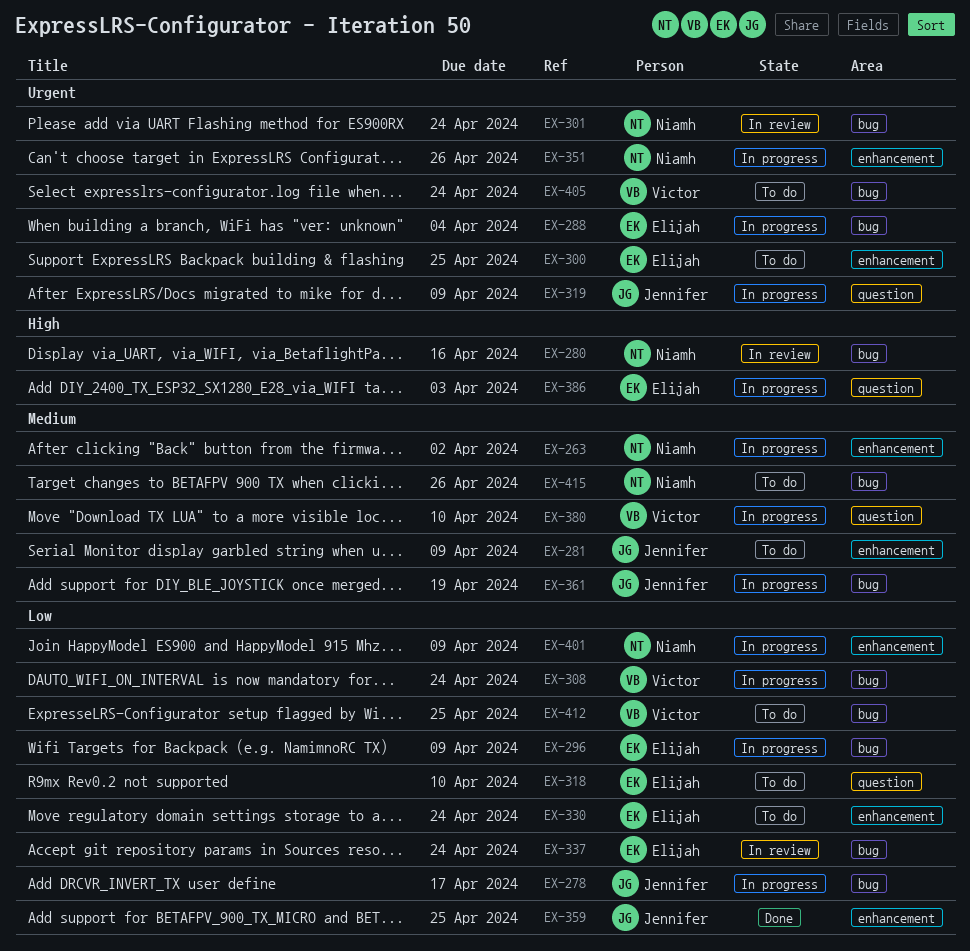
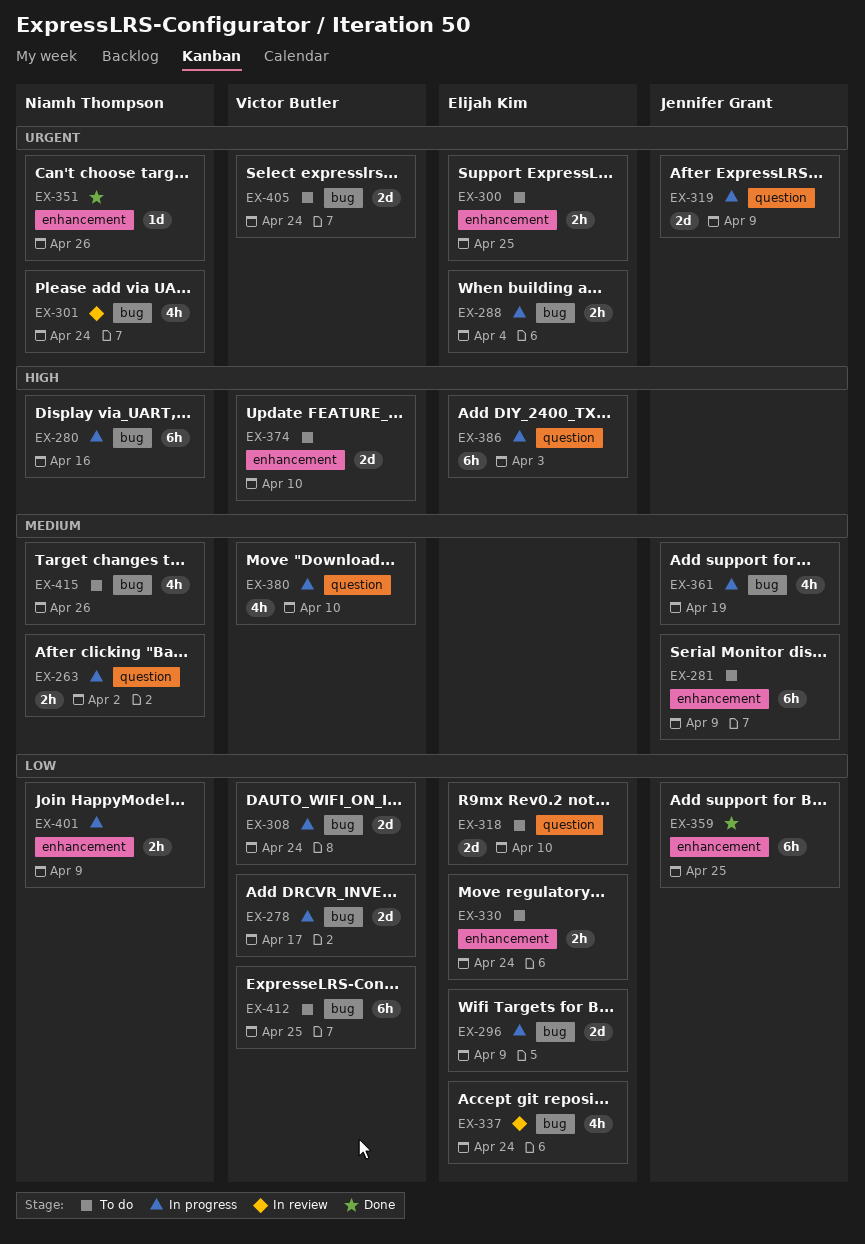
EX-263, label: enhancement -> question
EX-278, owner: Jennifer Grant -> Victor Butler
EX-280, status: In review -> In progress
EX-351, status: In progress -> Done
EX-374: none -> present

